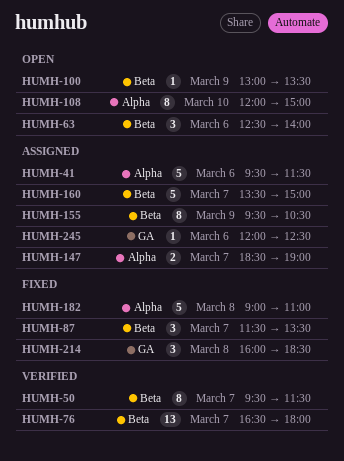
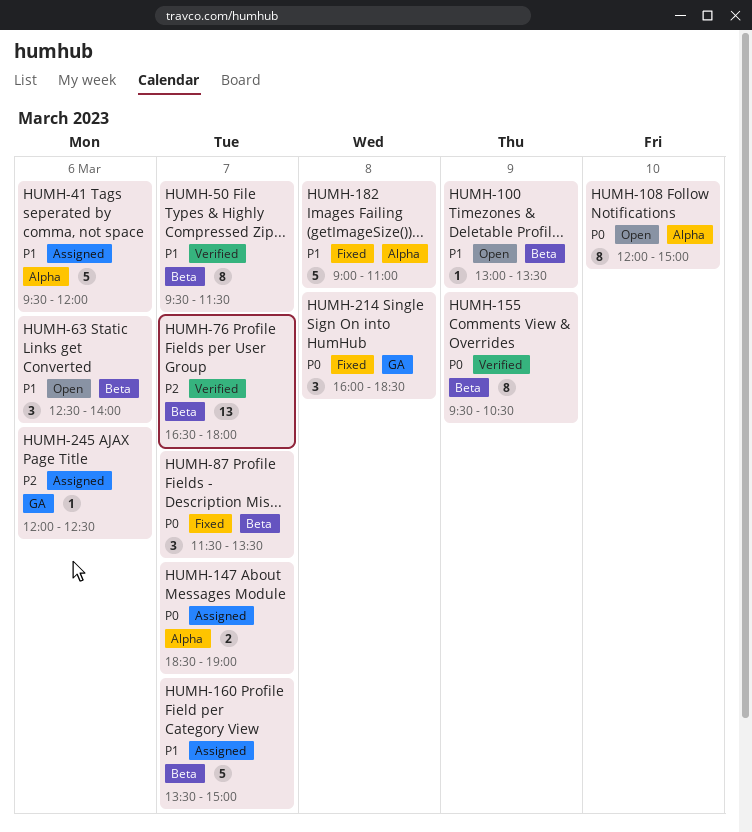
HUMH-41, ends: 11:30 -> 12:00
HUMH-155, status: Assigned -> Verified

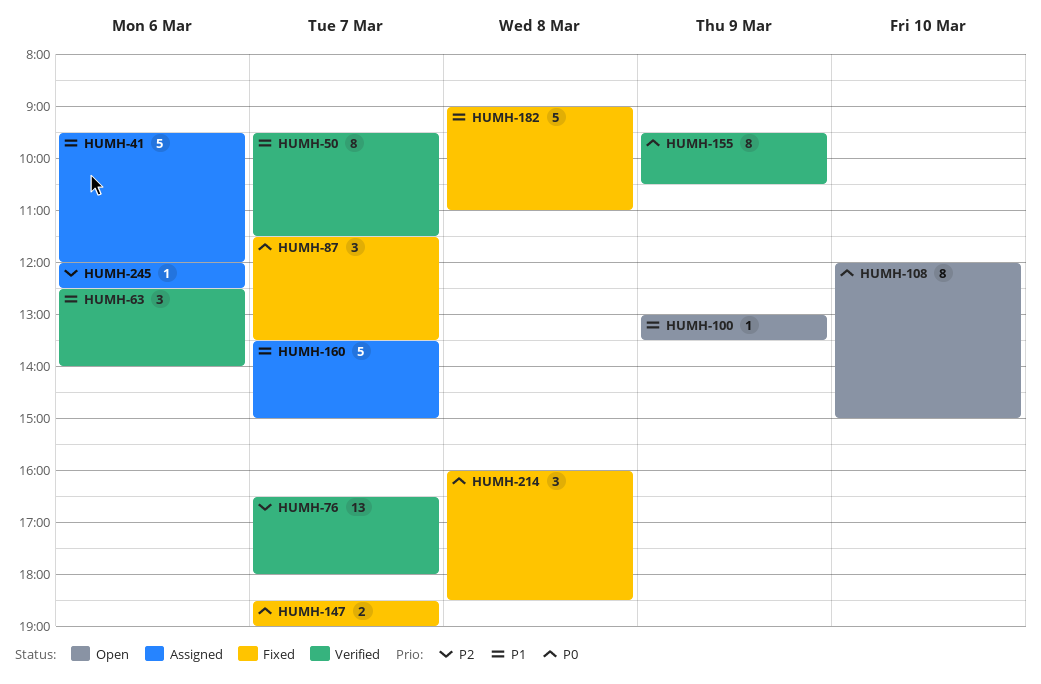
HUMH-63, status: Open -> Verified
HUMH-147, status: Assigned -> Fixed

